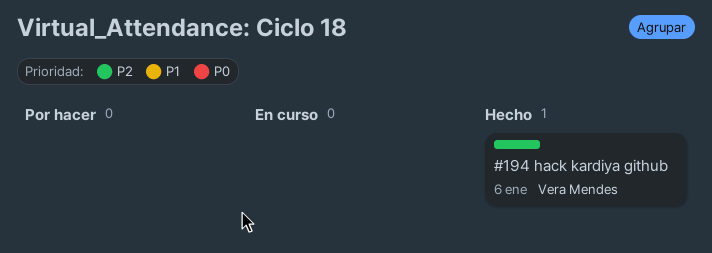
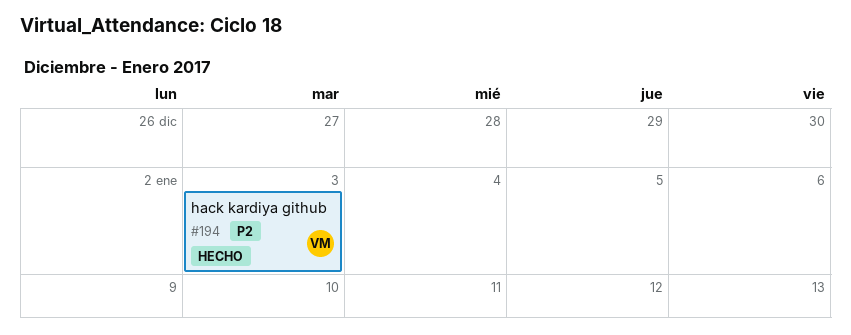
#194, due: Jan 6 -> Jan 3

